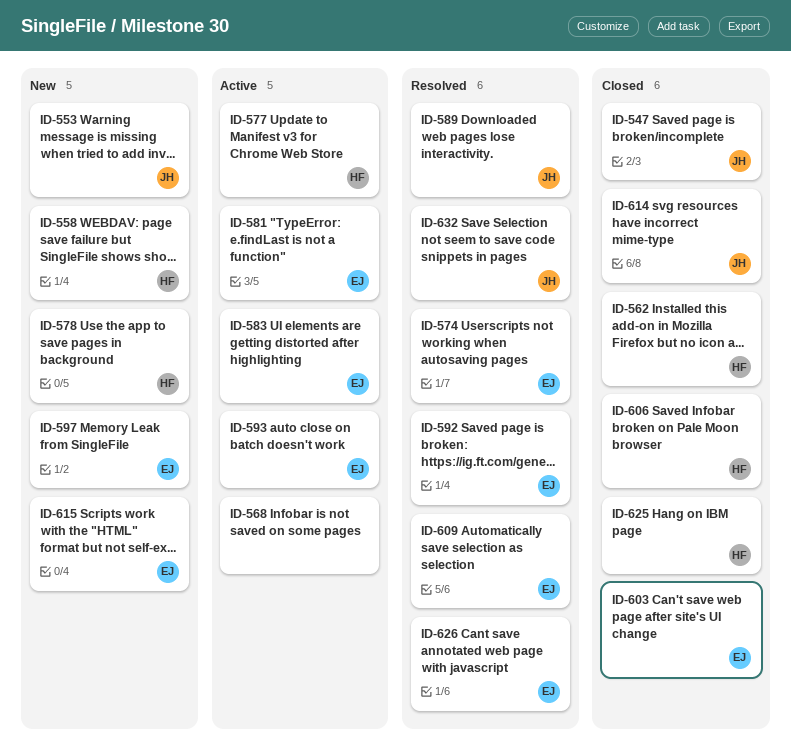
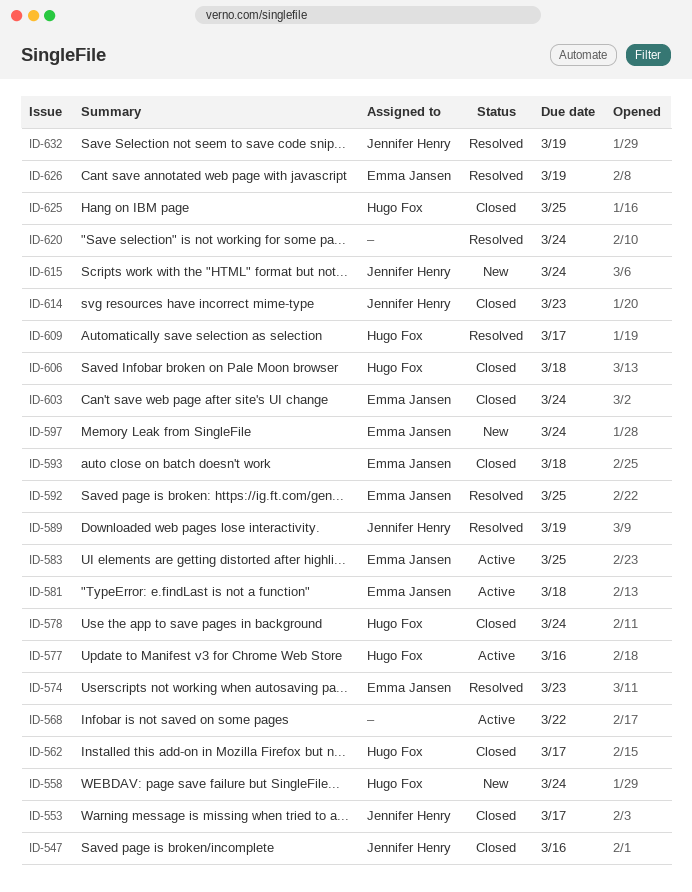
ID-553, status: New -> Closed
ID-578, status: New -> Closed
ID-593, status: Active -> Closed
ID-609, owner: Emma Jansen -> Hugo Fox
ID-615, owner: Emma Jansen -> Jennifer Henry
ID-620: none -> present

